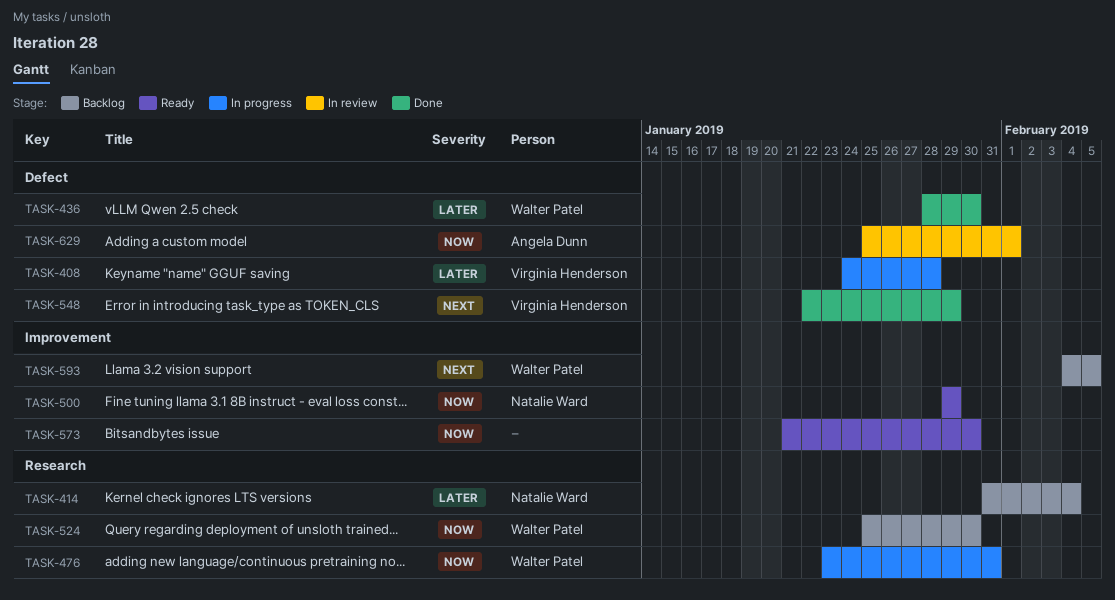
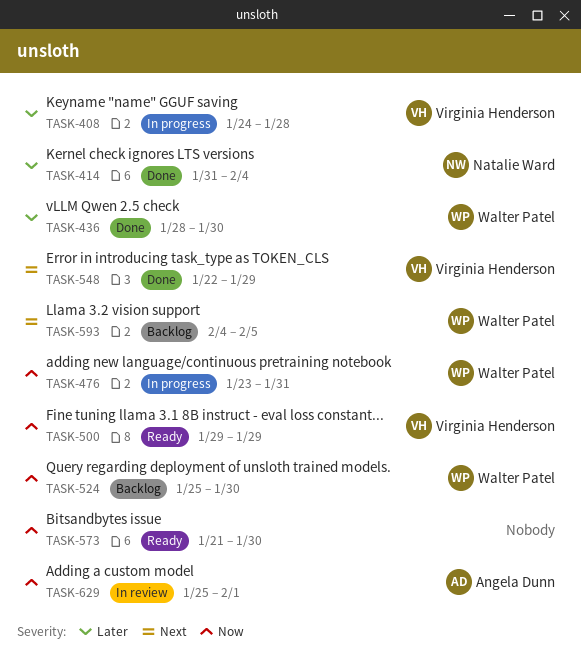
TASK-414, status: Backlog -> Done
TASK-500, owner: Natalie Ward -> Virginia Henderson

